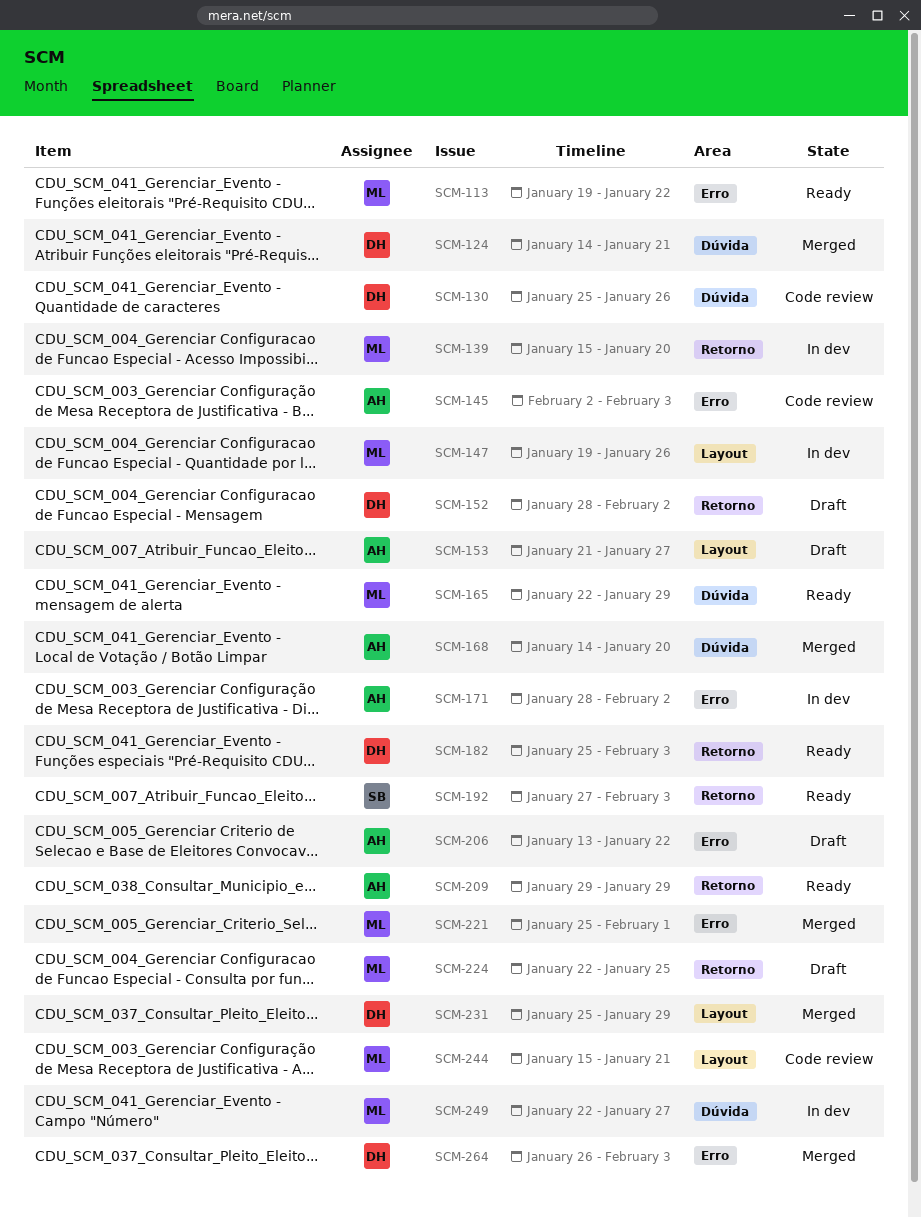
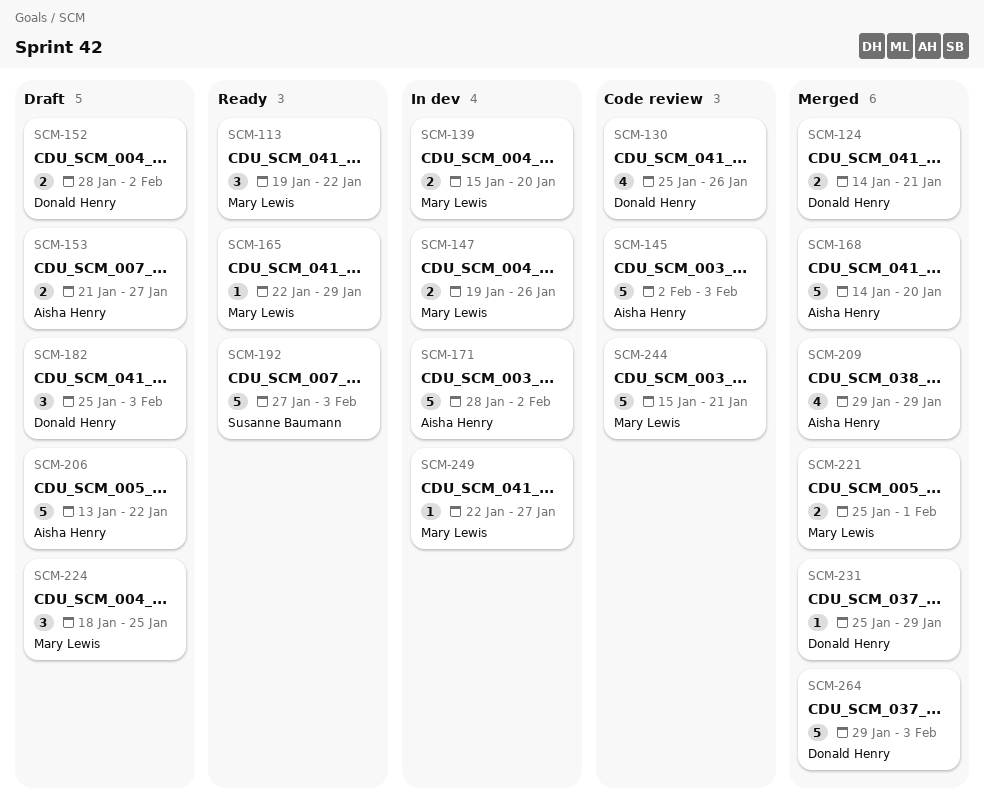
SCM-182, status: Ready -> Draft
SCM-209, status: Ready -> Merged
SCM-224, start: Jan 22 -> Jan 18
SCM-264, start: Jan 26 -> Jan 29

